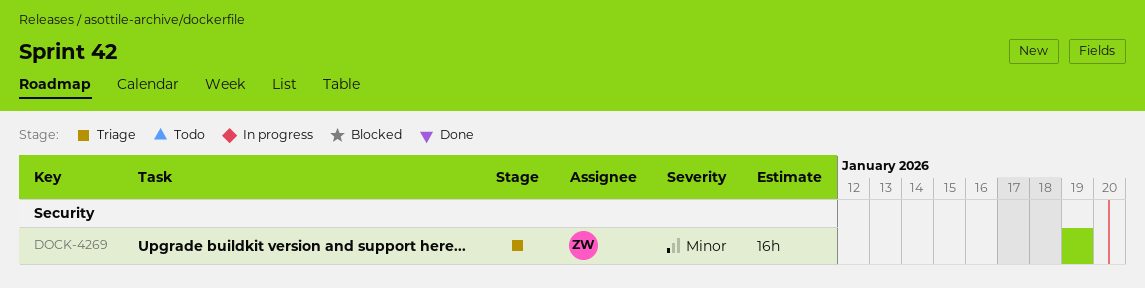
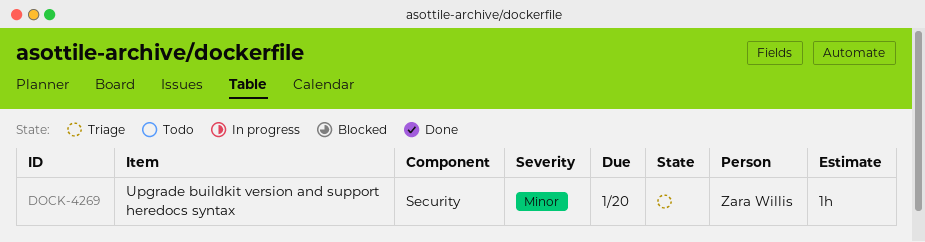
DOCK-4269, estimate: 16h -> 1h
DOCK-4269, due: Jan 19 -> Jan 20

